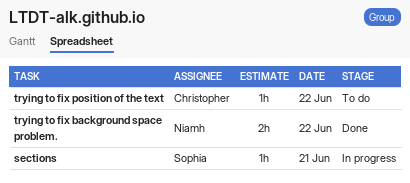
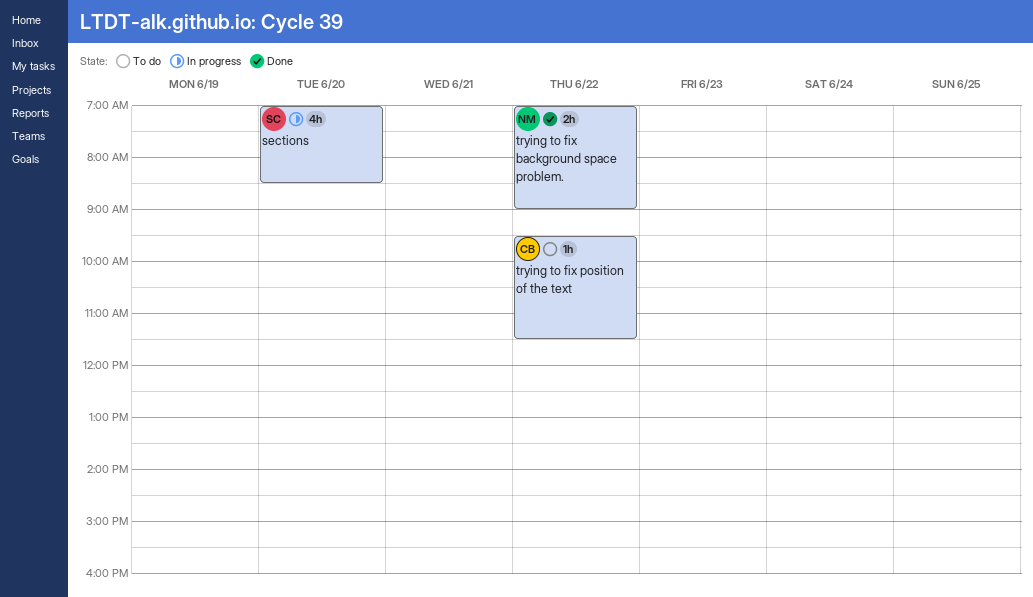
sections, estimate: 1h -> 4h
sections, day: Jun 21 -> Jun 20

